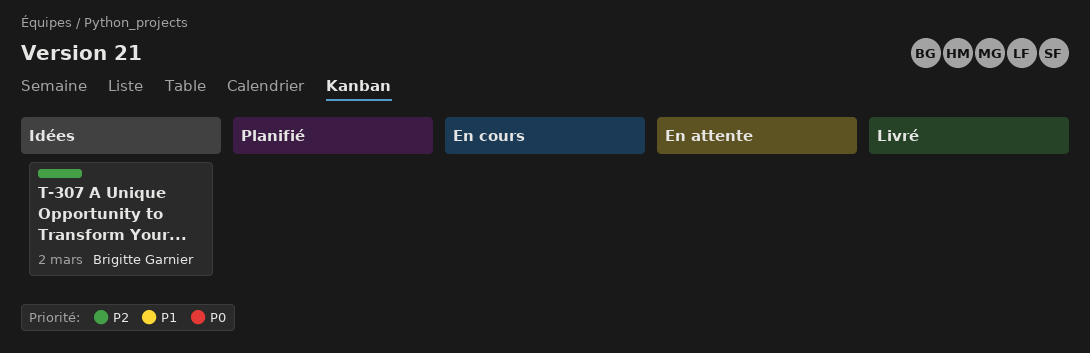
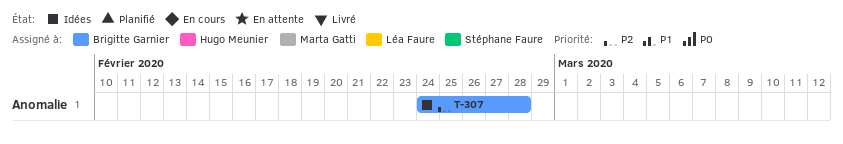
T-307, due: Mar 2 -> Feb 28

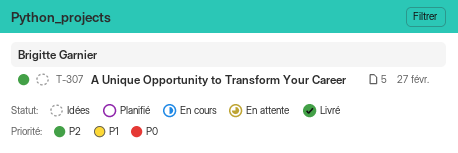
T-307, due: Feb 28 -> Feb 27

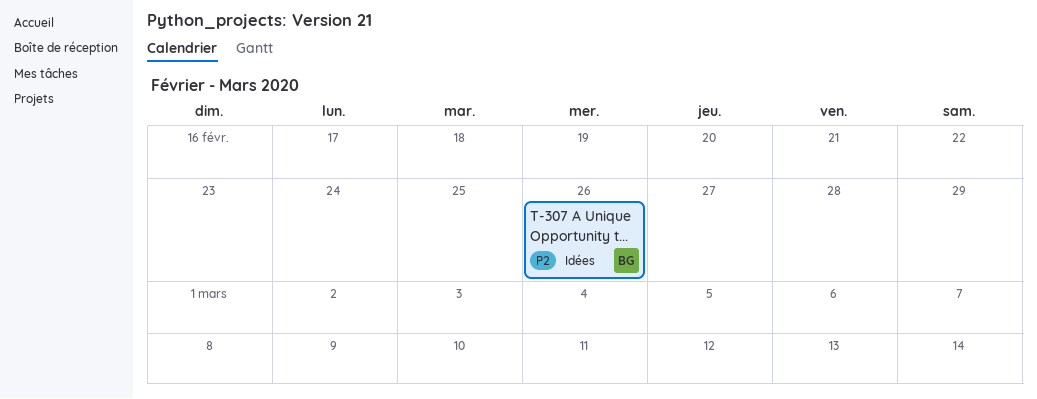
T-307, due: Feb 27 -> Feb 26

